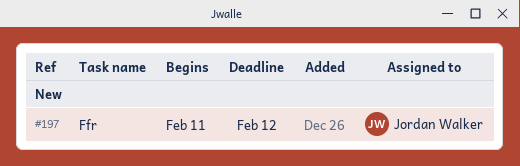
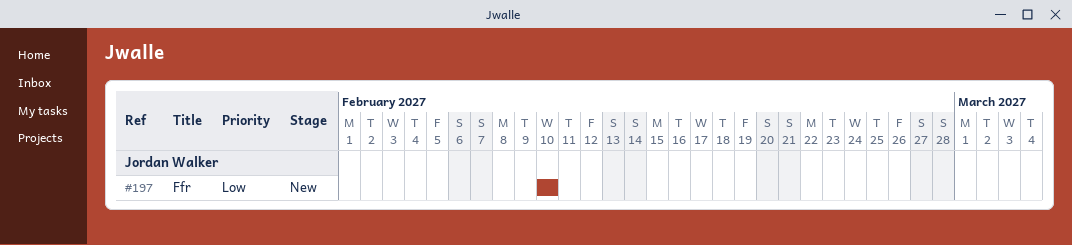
#197, start: Feb 11 -> Feb 10
#197, due: Feb 12 -> Feb 10

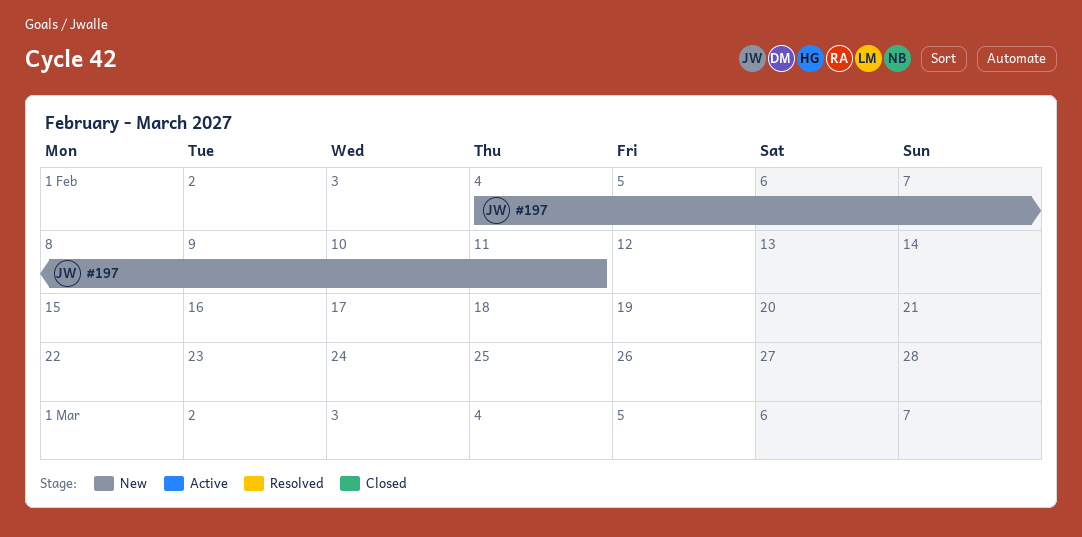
#197, start: Feb 10 -> Feb 4
#197, due: Feb 10 -> Feb 11

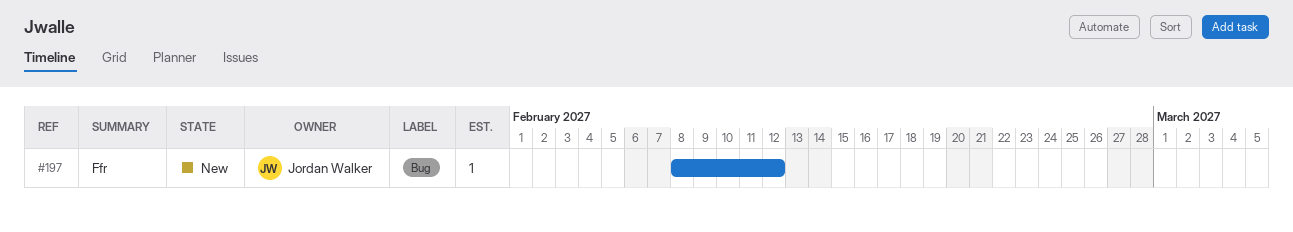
#197, start: Feb 4 -> Feb 8
#197, due: Feb 11 -> Feb 12

